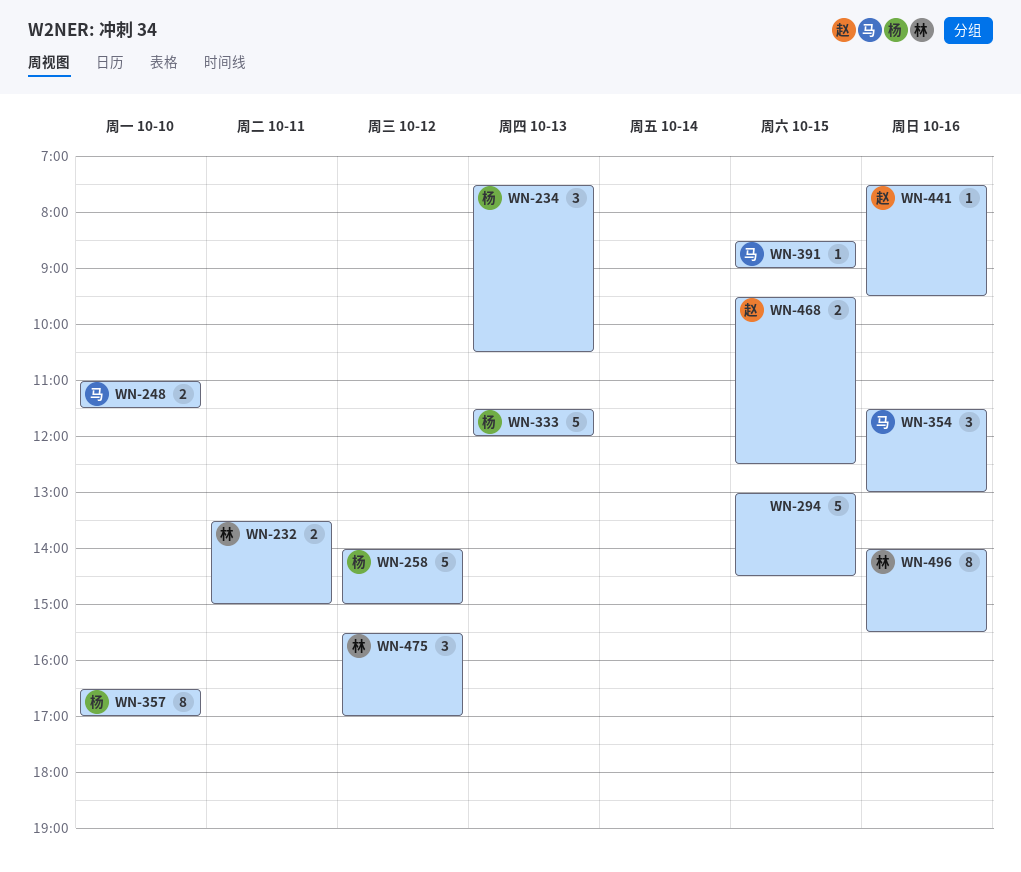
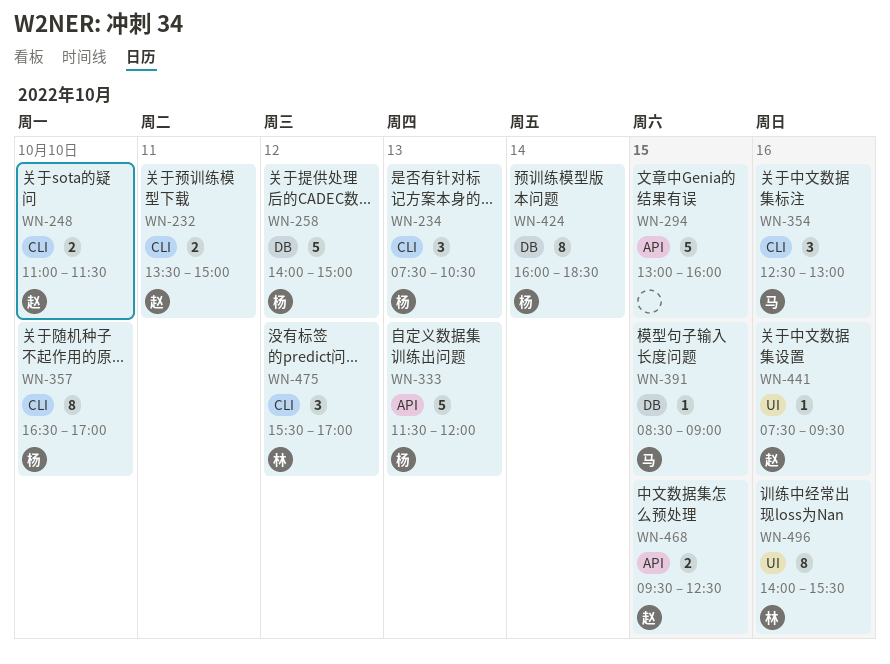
WN-232, owner: 林 -> 赵
WN-248, owner: 马 -> 赵
WN-294, ends: 14:30 -> 16:00
WN-354, begins: 11:30 -> 12:30
WN-424: none -> present

